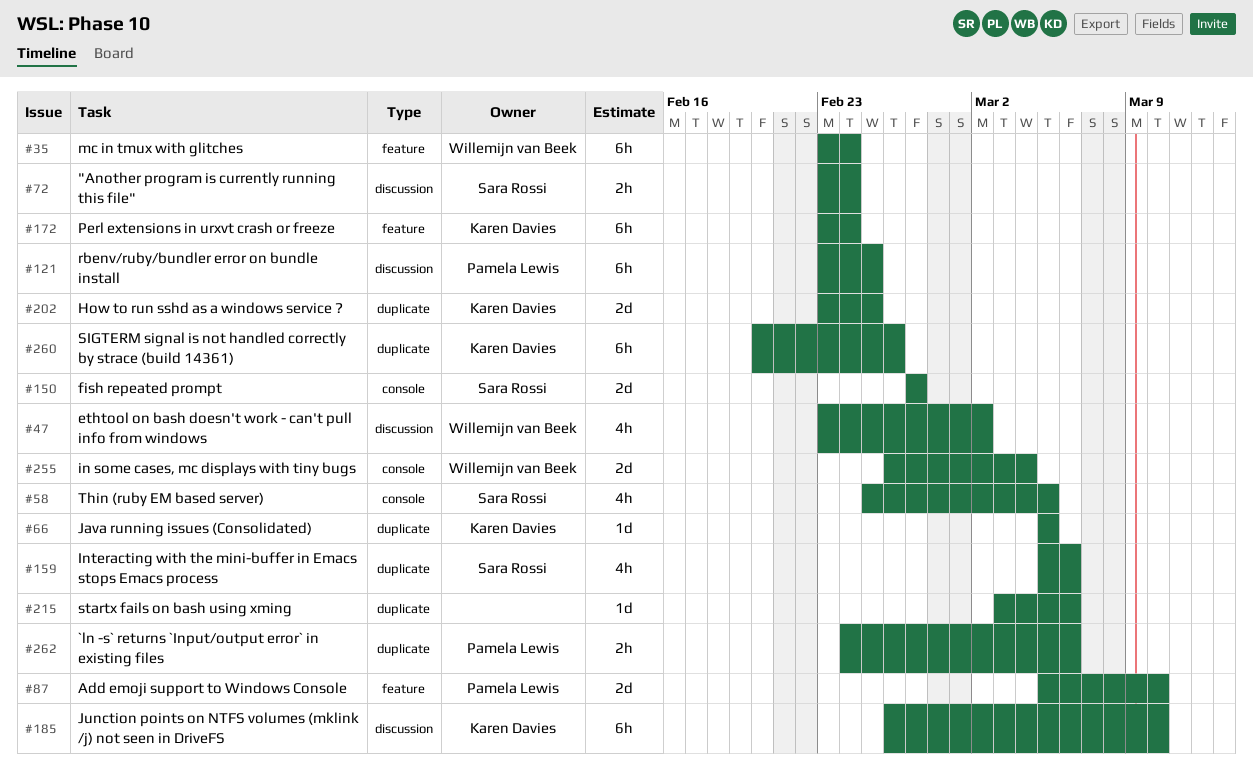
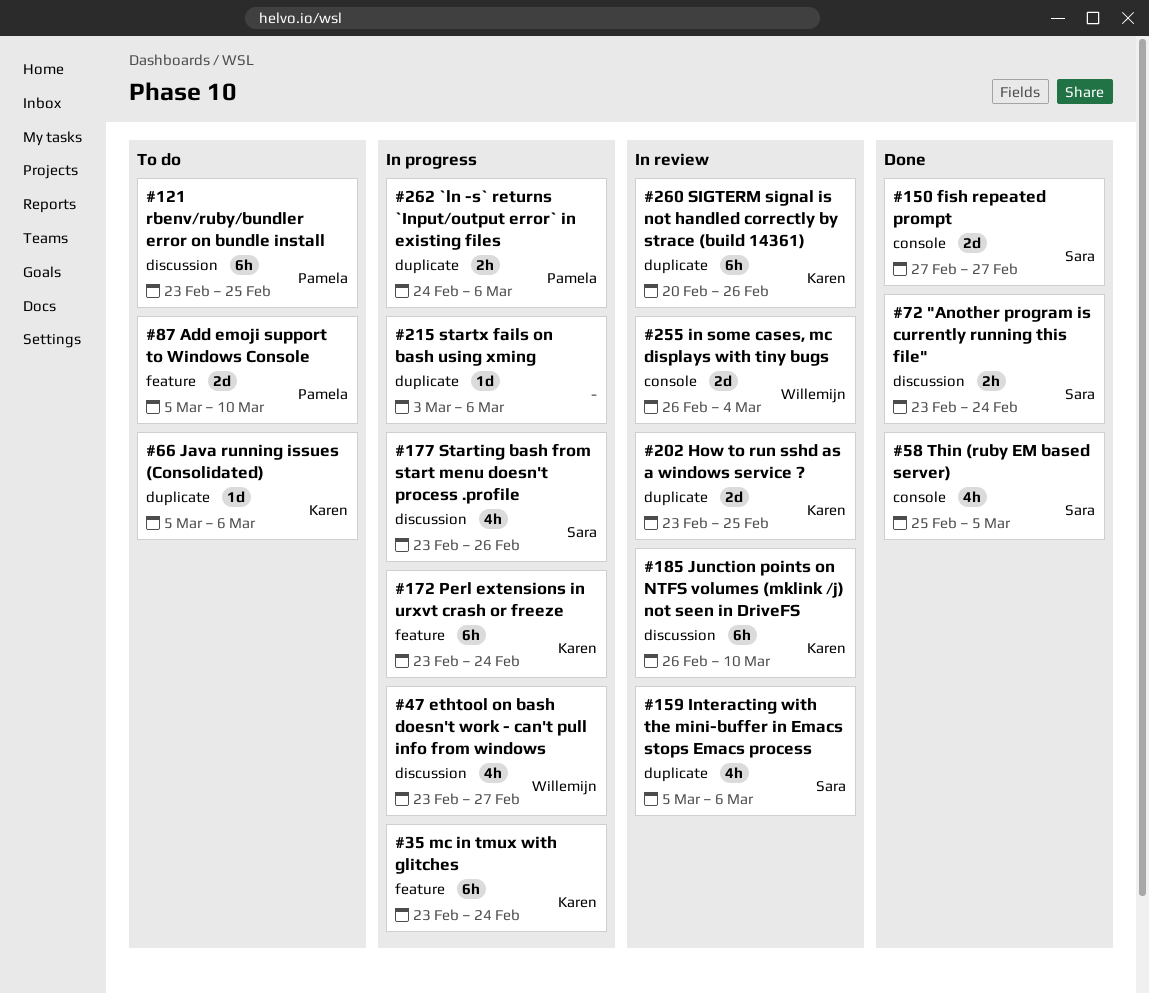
#35, owner: Willemijn van Beek -> Karen Davies
#47, due: Mar 2 -> Feb 27
#66, due: Mar 5 -> Mar 6
#177: none -> present

